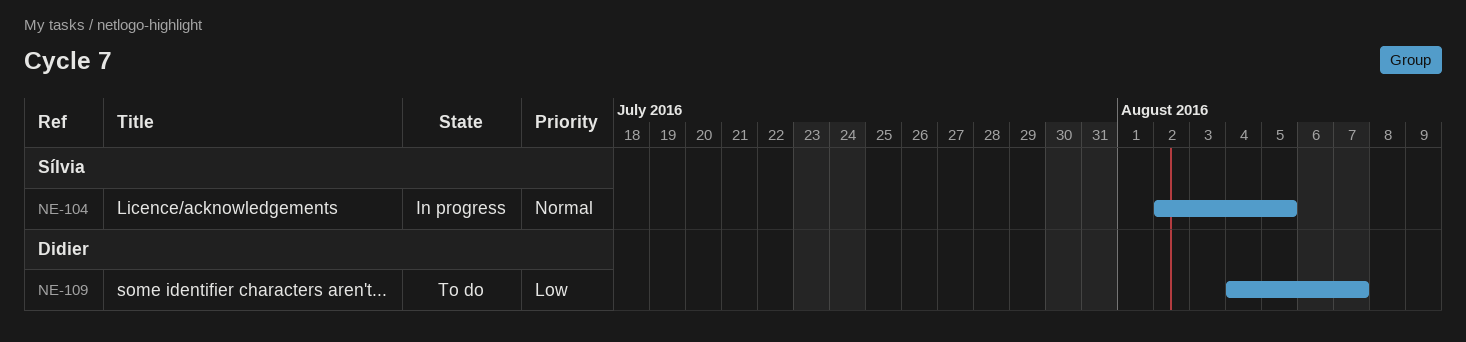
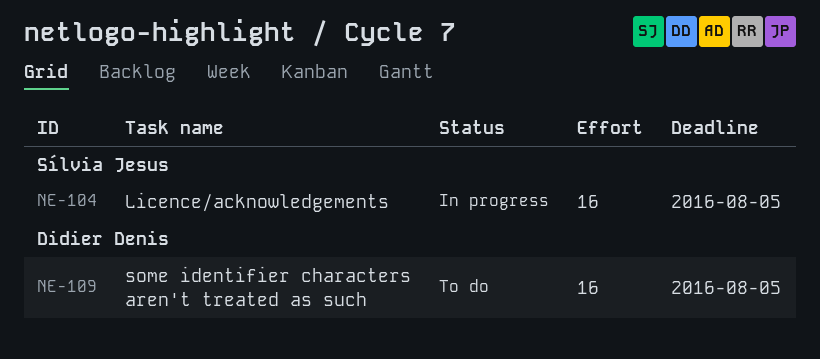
NE-109, due: Aug 7 -> Aug 5

